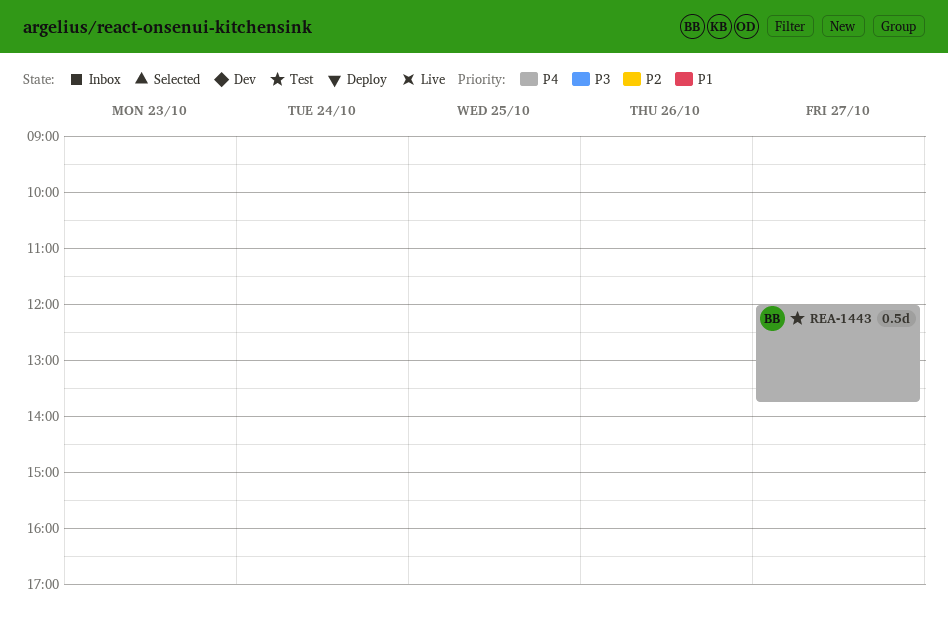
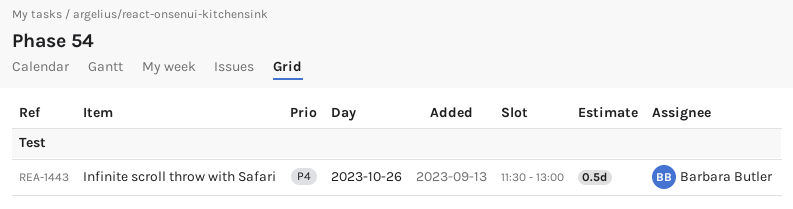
REA-1443, day: Oct 27 -> Oct 26
REA-1443, begins: 12:00 -> 11:30
REA-1443, ends: 13:45 -> 13:00

